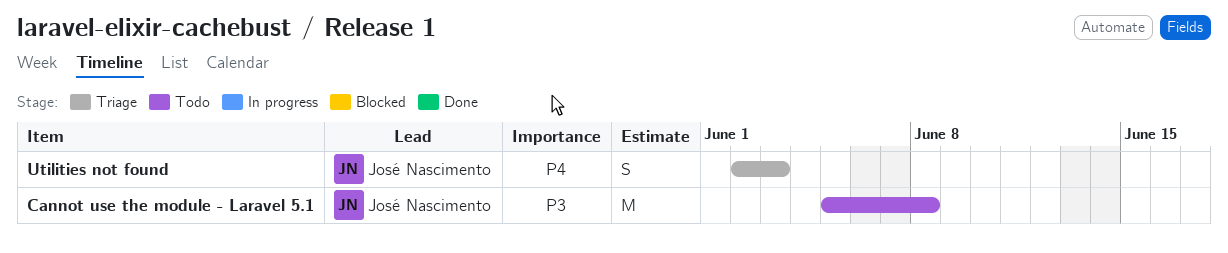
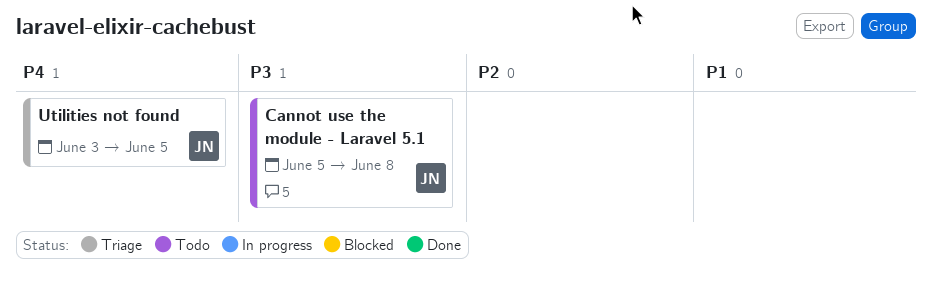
Utilities not found, start: Jun 2 -> Jun 3
Utilities not found, due: Jun 3 -> Jun 5

